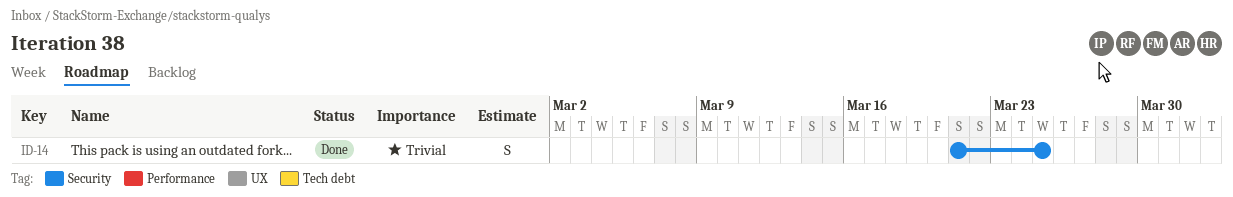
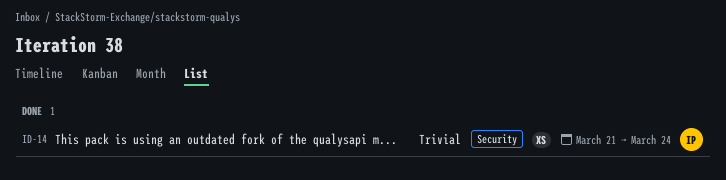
ID-14, estimate: S -> XS
ID-14, due: Mar 25 -> Mar 24

